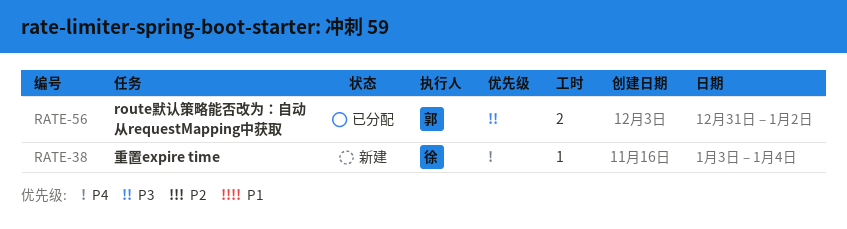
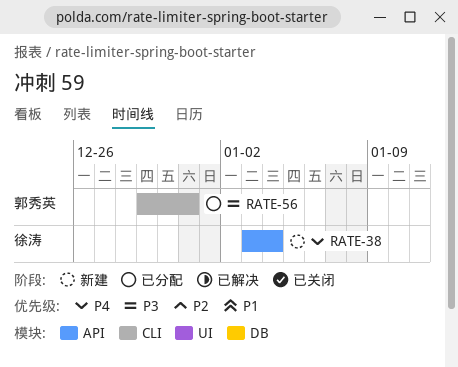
RATE-56, start: Dec 31 -> Dec 29
RATE-56, due: Jan 2 -> Dec 31

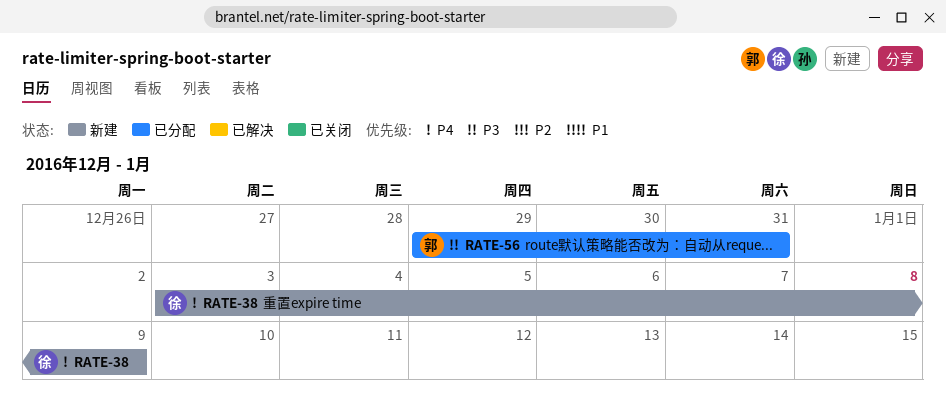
RATE-38, due: Jan 4 -> Jan 9

